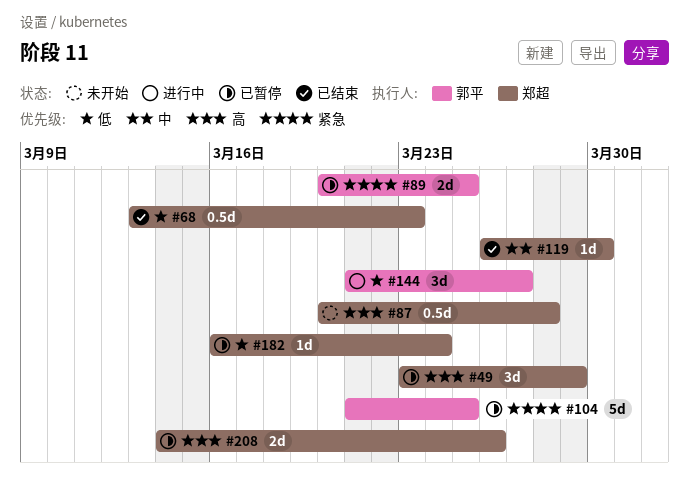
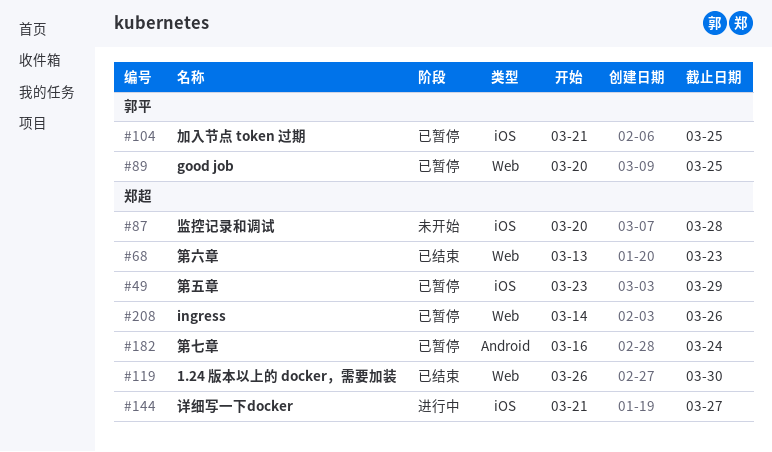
#144, owner: 郭平 -> 郑超

